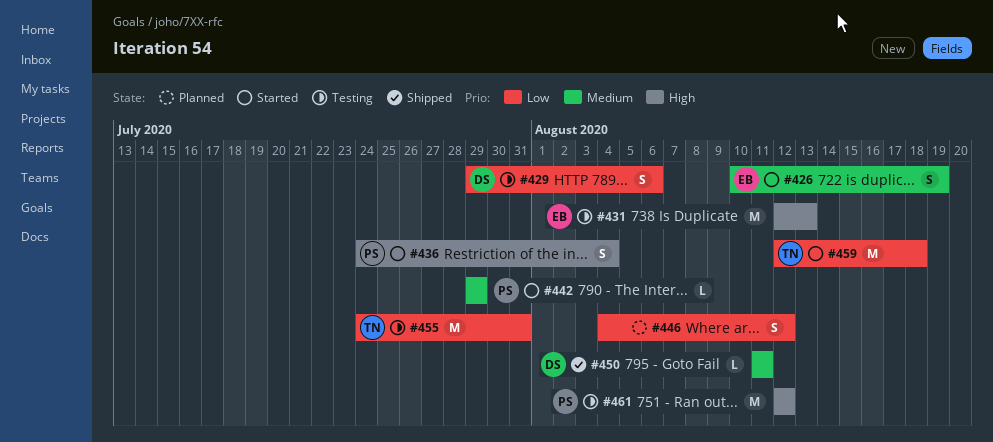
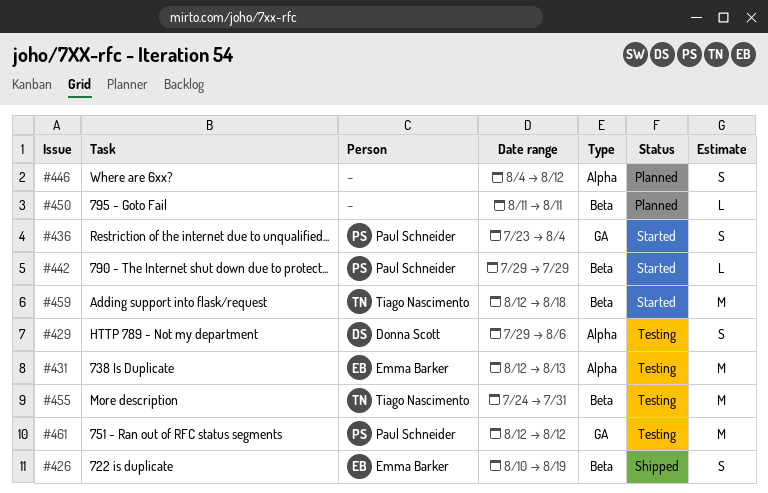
#426, status: Started -> Shipped
#436, start: Jul 24 -> Jul 23
#450, status: Shipped -> Planned
#450, owner: Donna Scott -> none

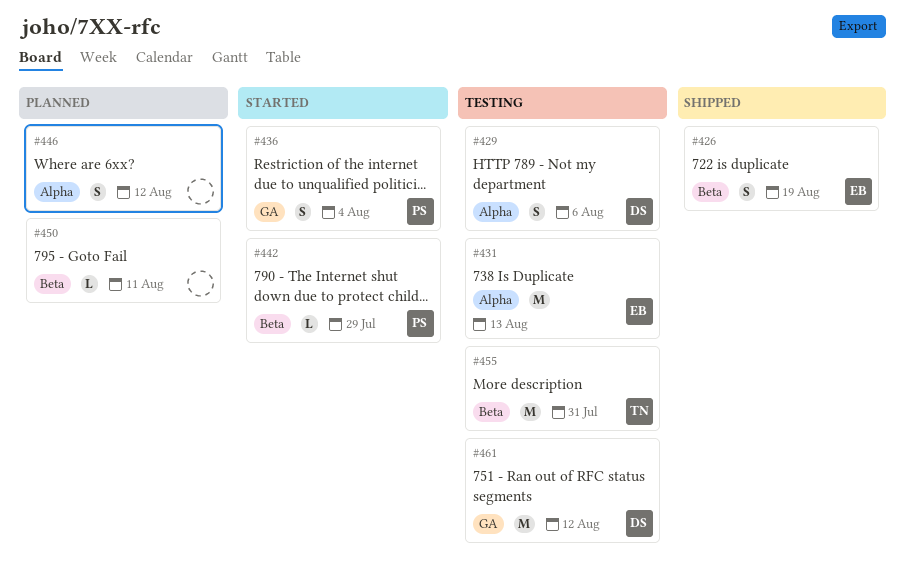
#459: present -> none
#461, owner: Paul Schneider -> Donna Scott

